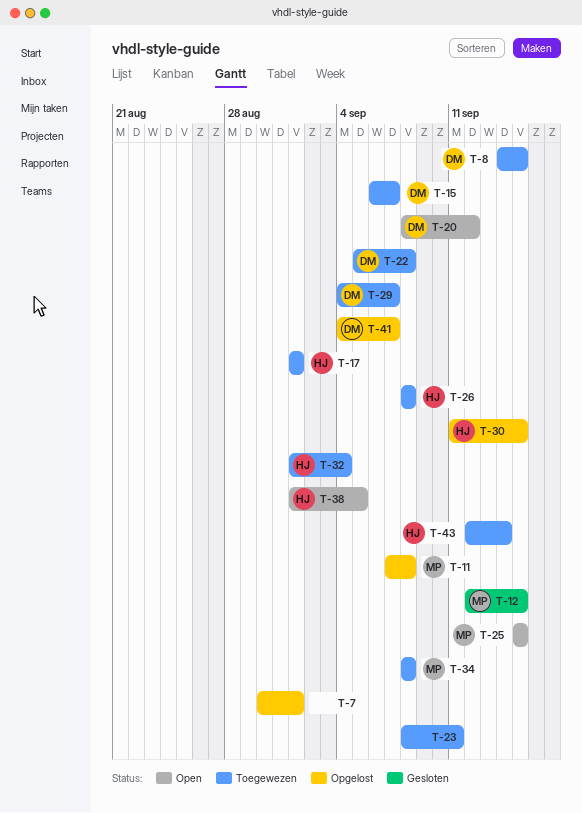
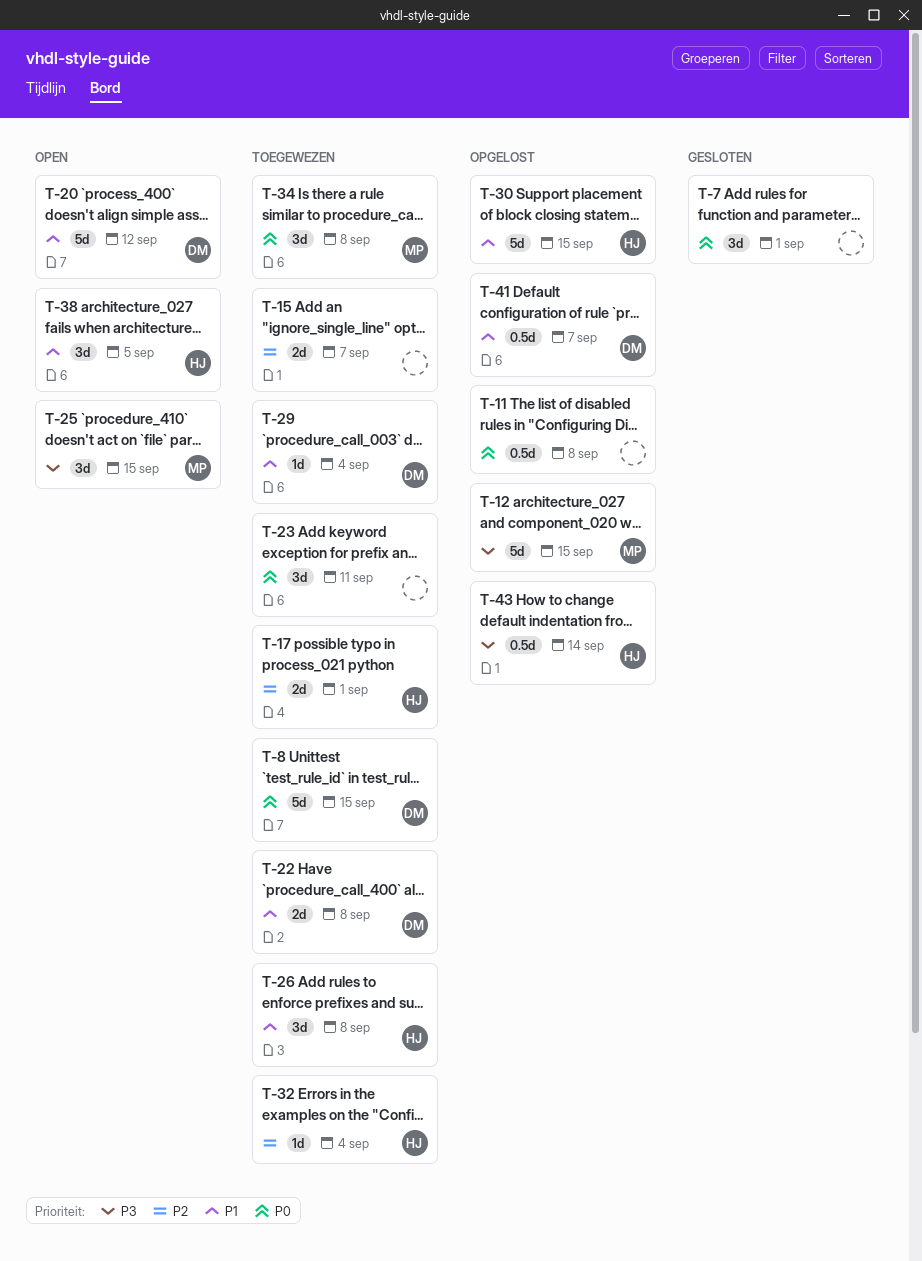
T-7, status: Opgelost -> Gesloten
T-11, owner: MP -> none
T-12, status: Gesloten -> Opgelost
T-15, owner: DM -> none
T-29, due: Sep 7 -> Sep 4
T-43, status: Toegewezen -> Opgelost

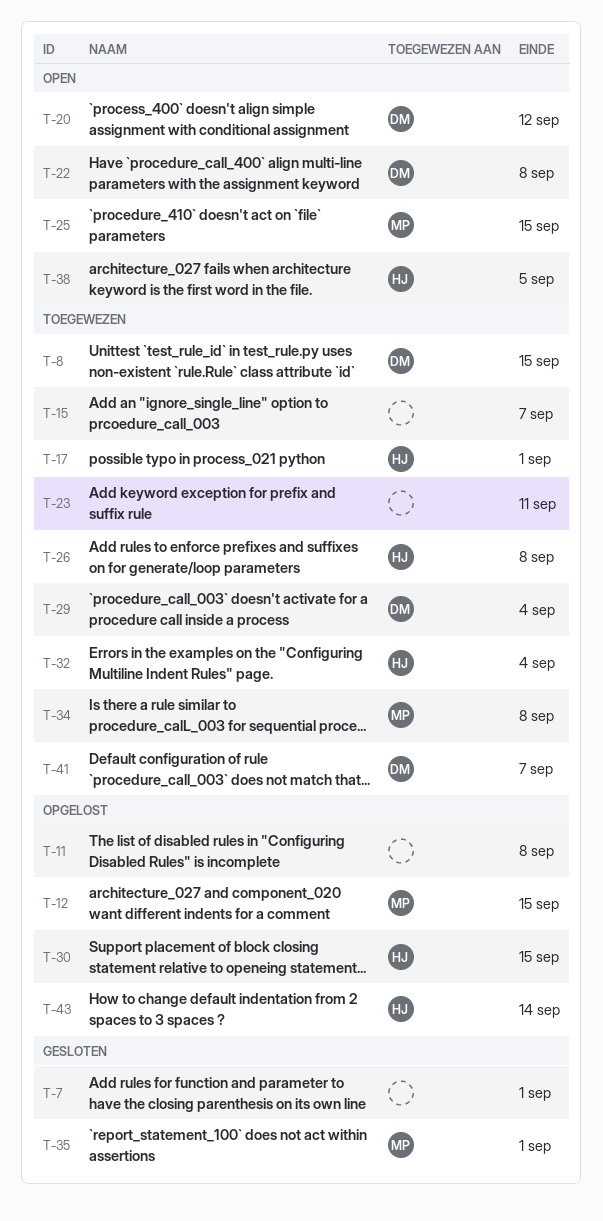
T-22, status: Toegewezen -> Open
T-35: none -> present
T-41, status: Opgelost -> Toegewezen

